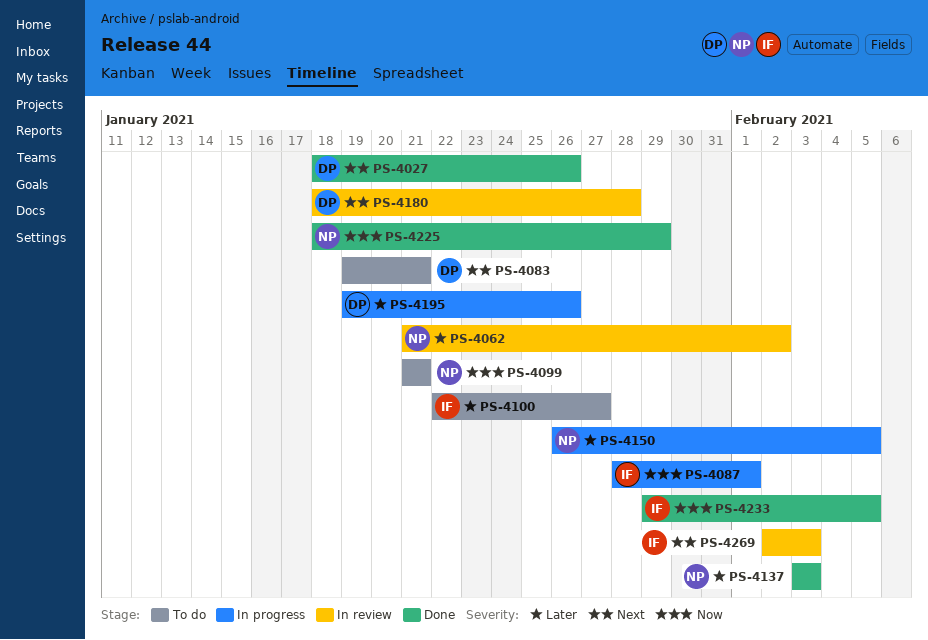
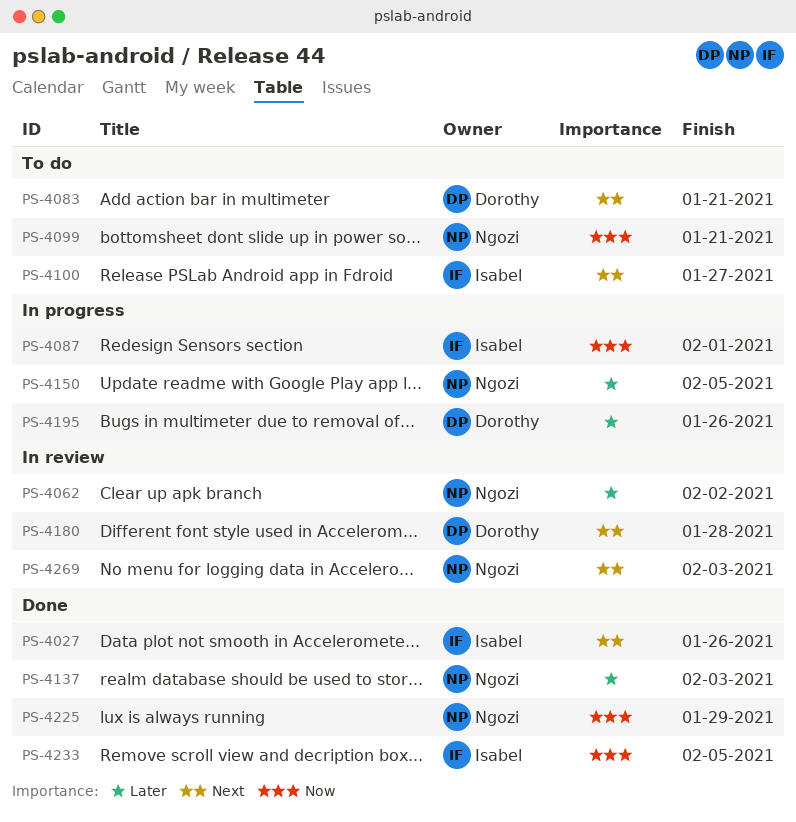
PS-4027, owner: Dorothy -> Isabel
PS-4100, priority: Later -> Next
PS-4269, owner: Isabel -> Ngozi

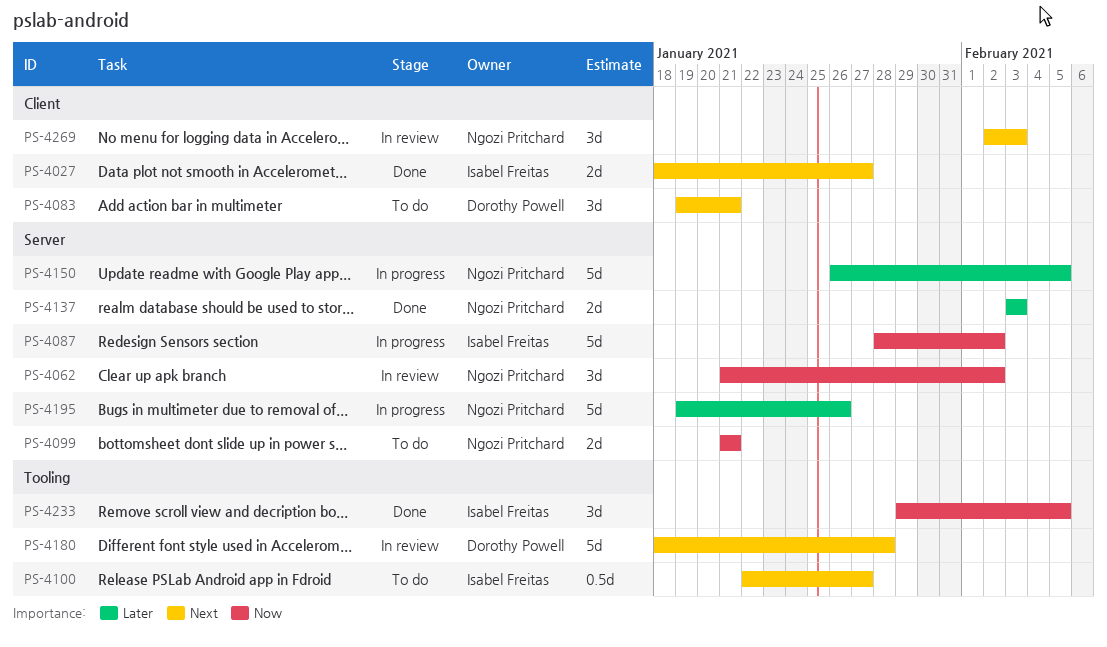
PS-4027, due: Jan 26 -> Jan 27
PS-4062, priority: Later -> Now
PS-4087, due: Feb 1 -> Feb 2
PS-4195, owner: Dorothy Powell -> Ngozi Pritchard
PS-4225: present -> none

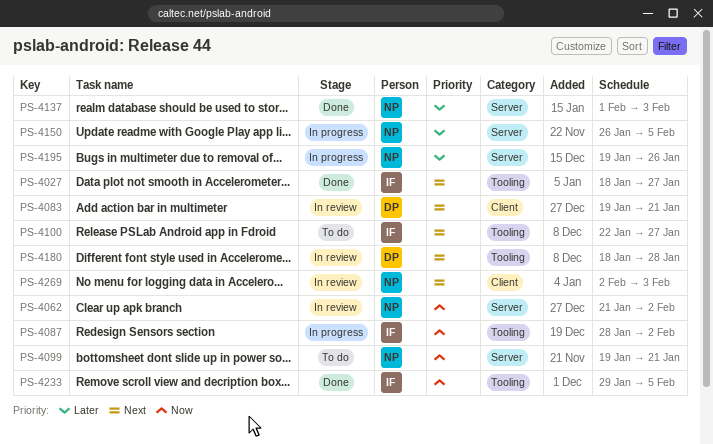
PS-4027, label: Client -> Tooling
PS-4083, status: To do -> In review
PS-4087, label: Server -> Tooling
PS-4099, start: Jan 21 -> Jan 19
PS-4137, start: Feb 3 -> Feb 1

